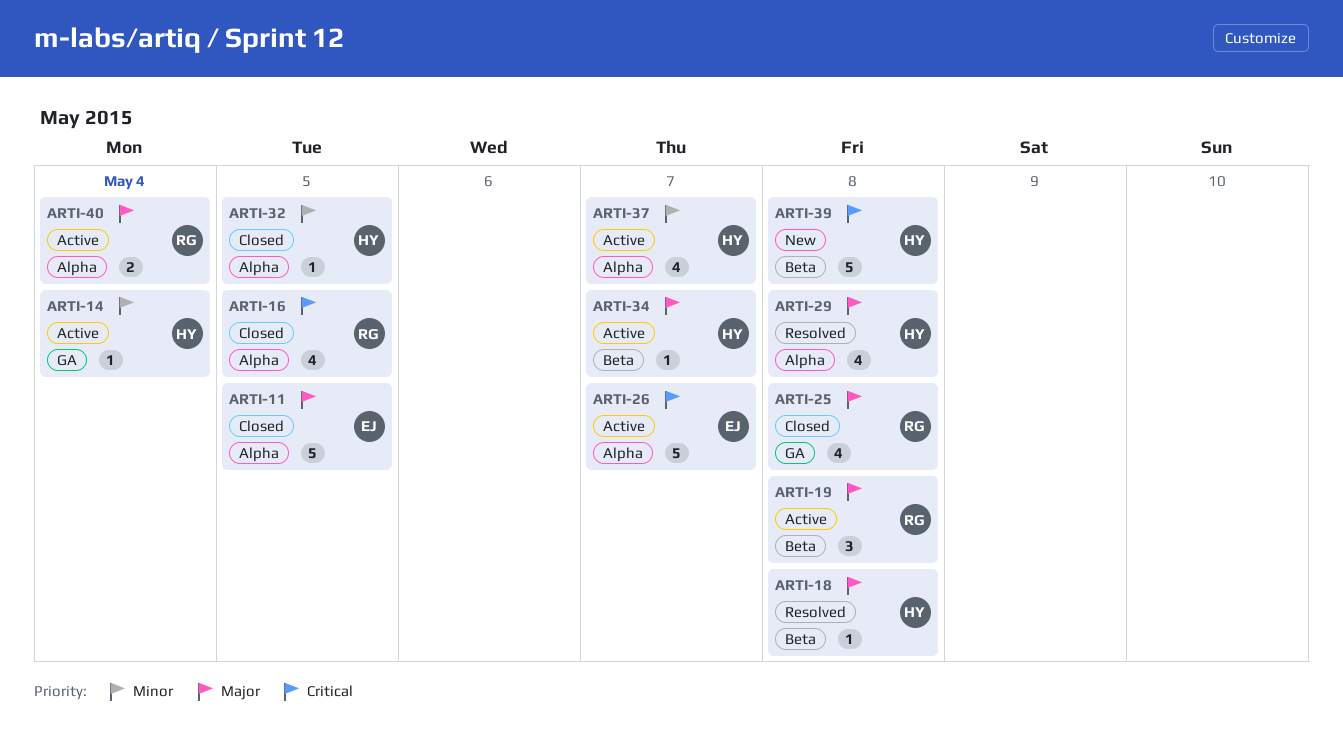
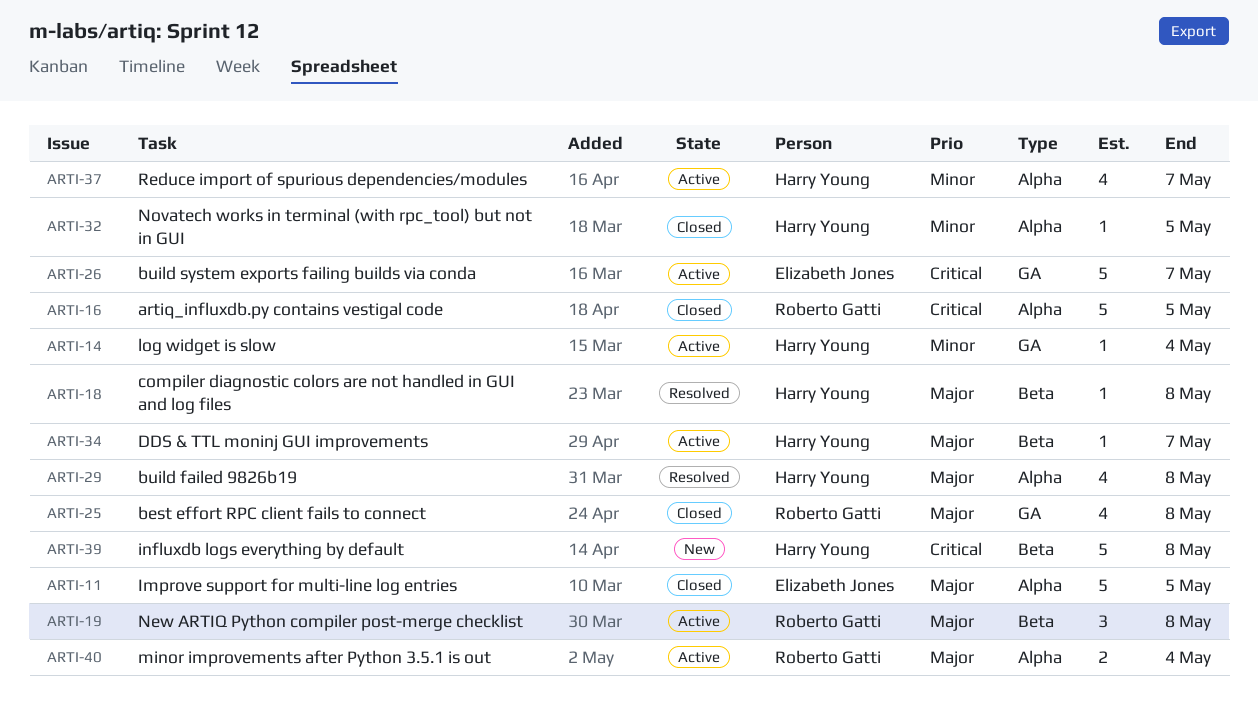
ARTI-16, estimate: 4 -> 5
ARTI-26, label: Alpha -> GA

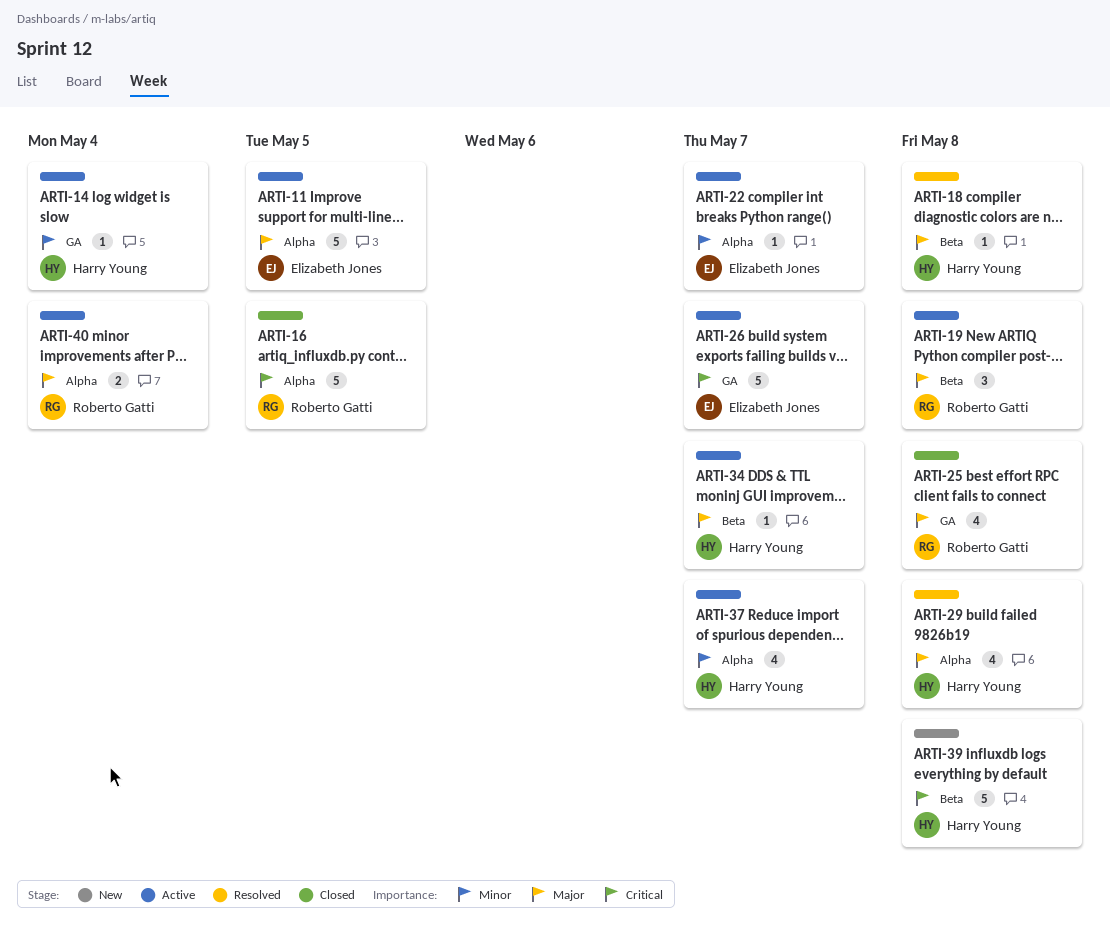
ARTI-11, status: Closed -> Active
ARTI-22: none -> present
ARTI-32: present -> none

